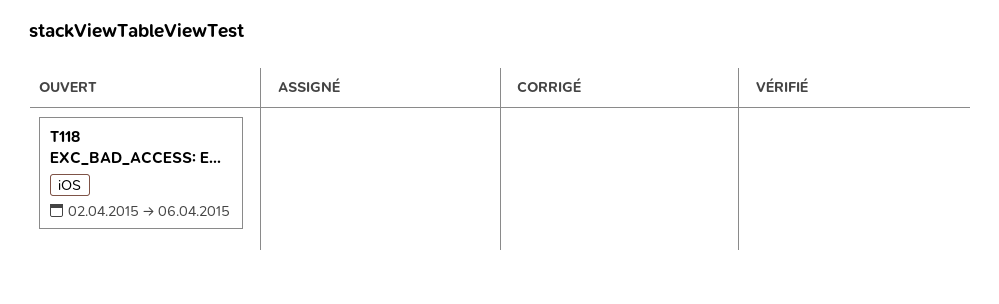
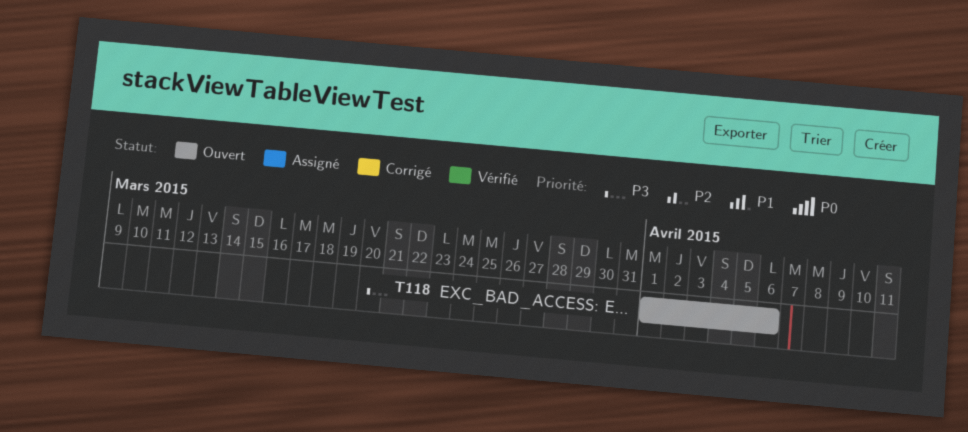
T118, start: Apr 2 -> Apr 1

